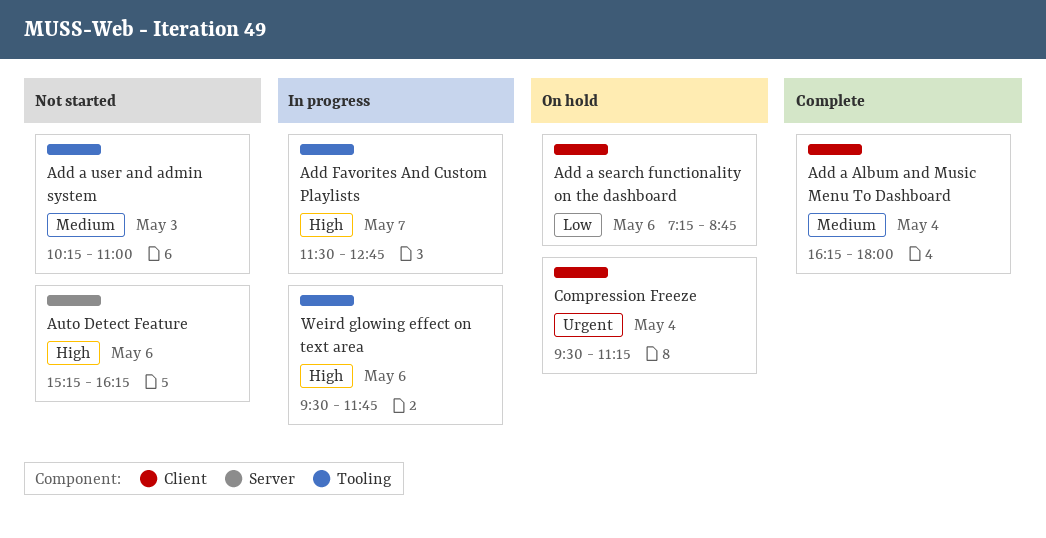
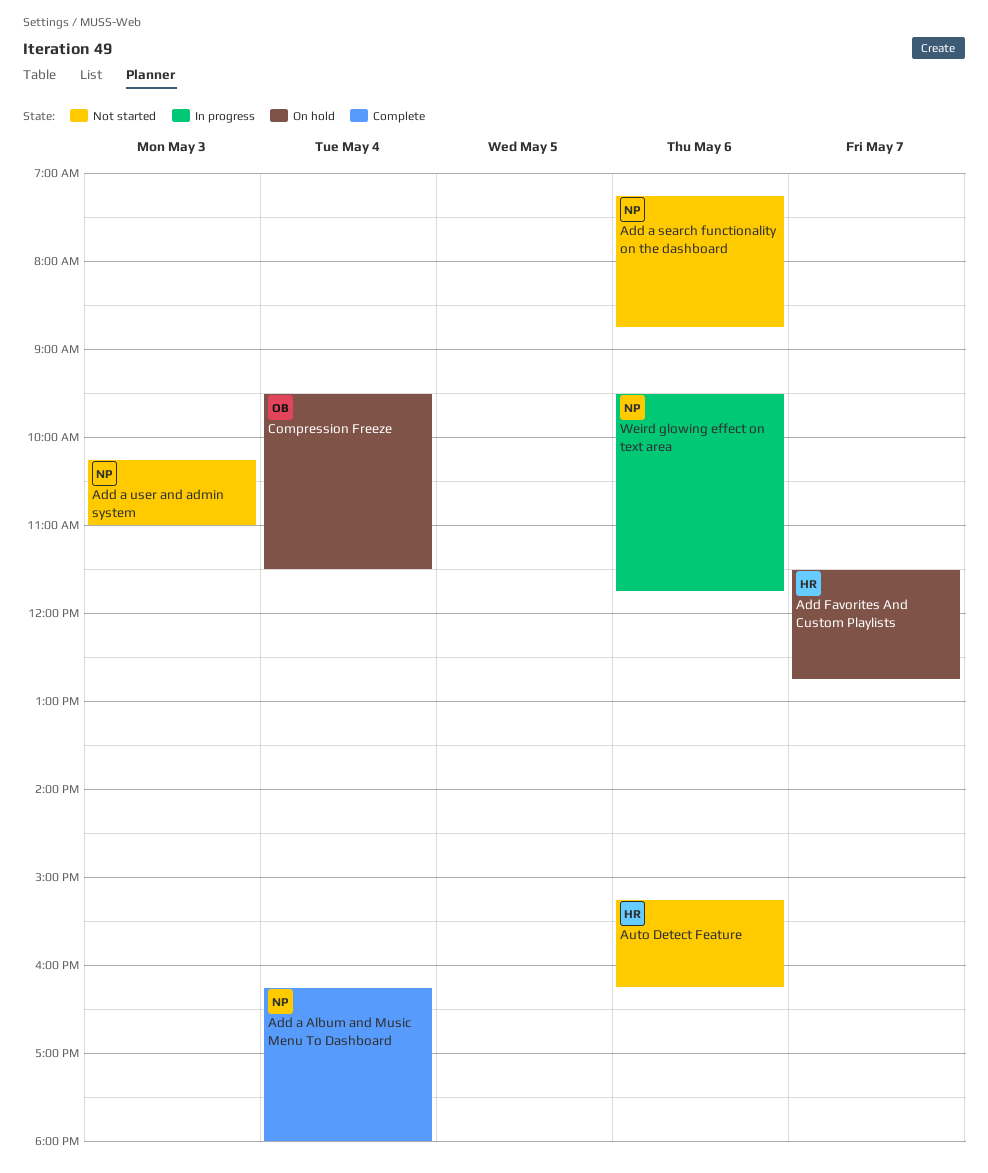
Add a search functionality on the dashboard, status: On hold -> Not started
Add Favorites And Custom Playlists, status: In progress -> On hold
Compression Freeze, ends: 11:15 -> 11:30

